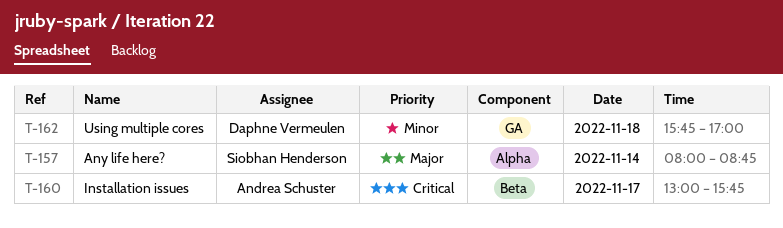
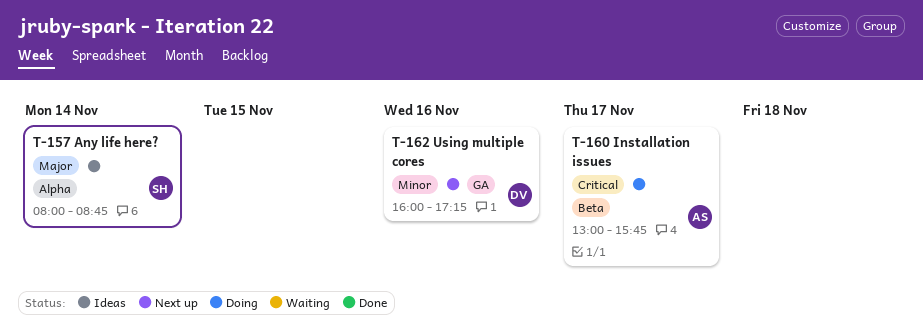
T-162, day: Nov 18 -> Nov 16
T-162, begins: 15:45 -> 16:00
T-162, ends: 17:00 -> 17:15

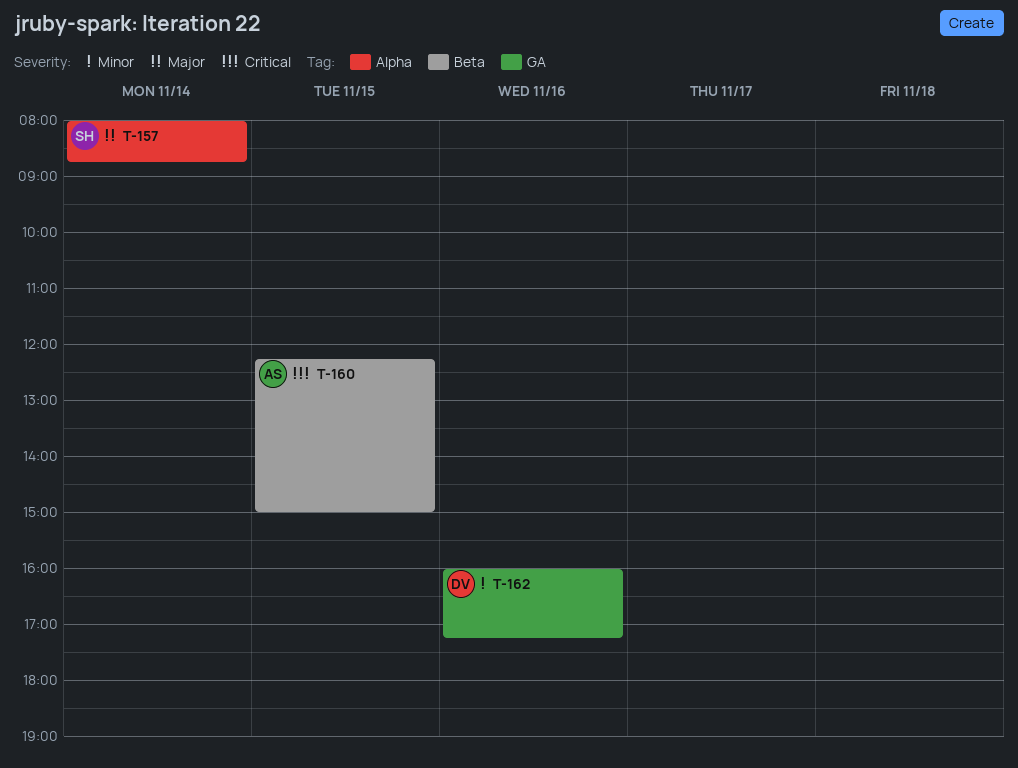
T-160, day: Nov 17 -> Nov 15
T-160, begins: 13:00 -> 12:15
T-160, ends: 15:45 -> 15:00

